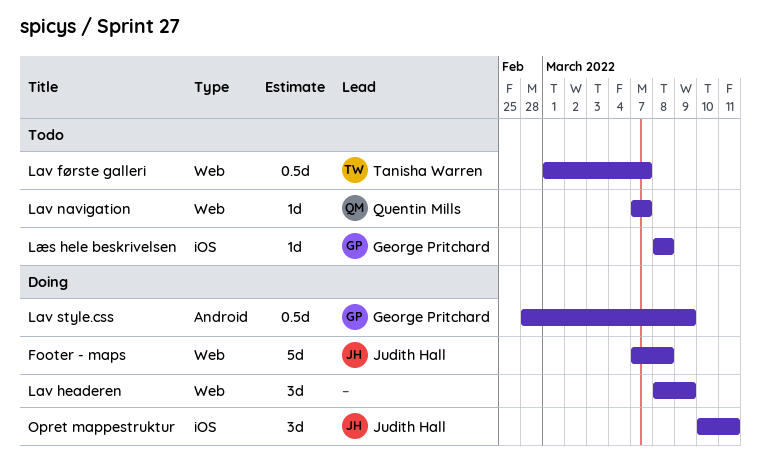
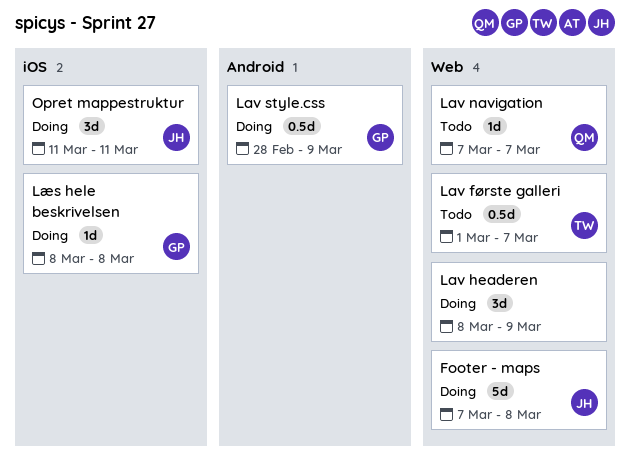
Læs hele beskrivelsen, status: Todo -> Doing
Opret mappestruktur, start: Mar 10 -> Mar 11

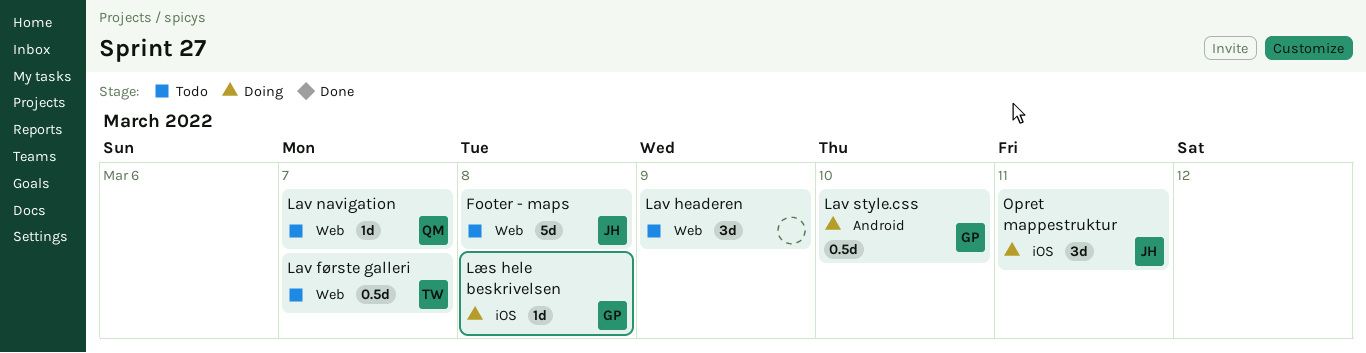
Footer - maps, status: Doing -> Todo
Lav headeren, status: Doing -> Todo
Lav style.css, due: Mar 9 -> Mar 10

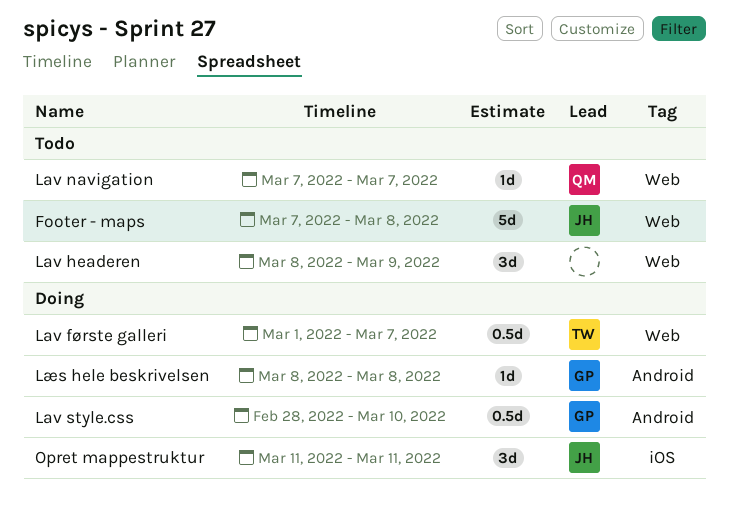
Lav første galleri, status: Todo -> Doing
Læs hele beskrivelsen, label: iOS -> Android

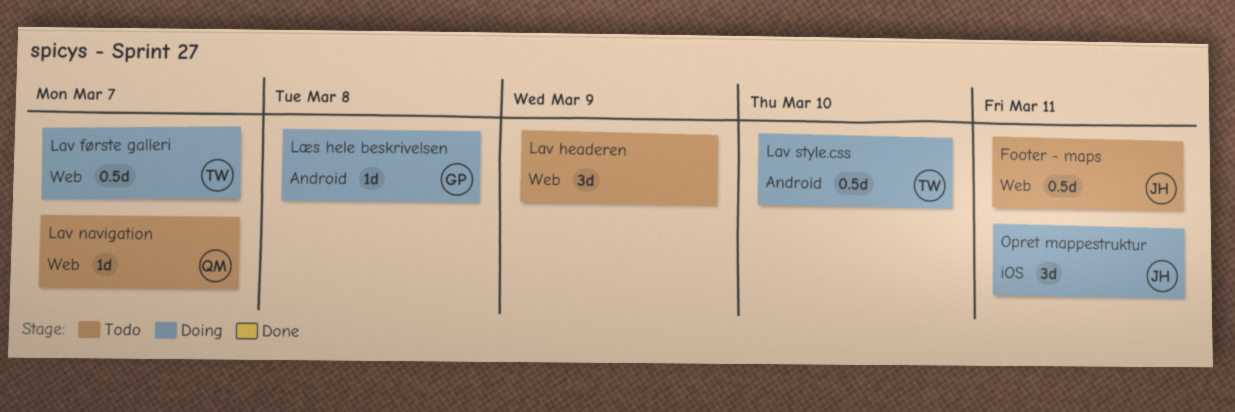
Footer - maps, estimate: 5d -> 0.5d
Footer - maps, due: Mar 8 -> Mar 11
Lav style.css, owner: GP -> TW

